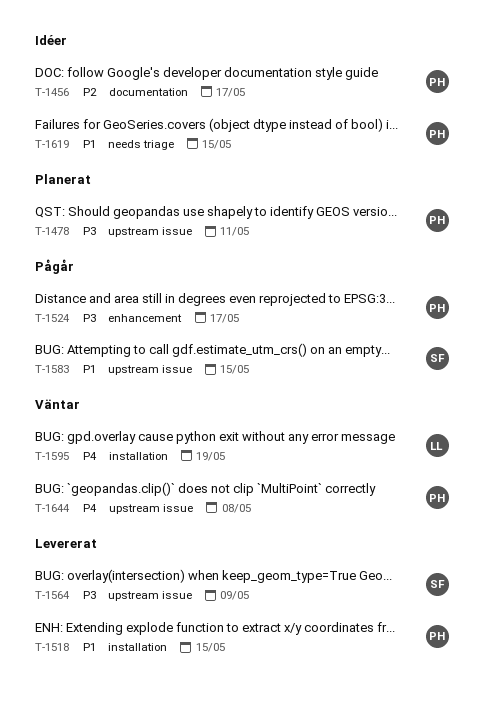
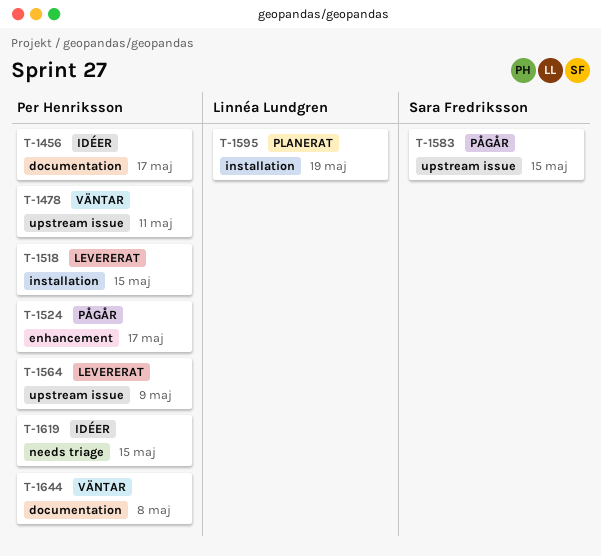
T-1478, status: Planerat -> Väntar
T-1564, owner: Sara Fredriksson -> Per Henriksson
T-1595, status: Väntar -> Planerat
T-1644, label: upstream issue -> documentation

